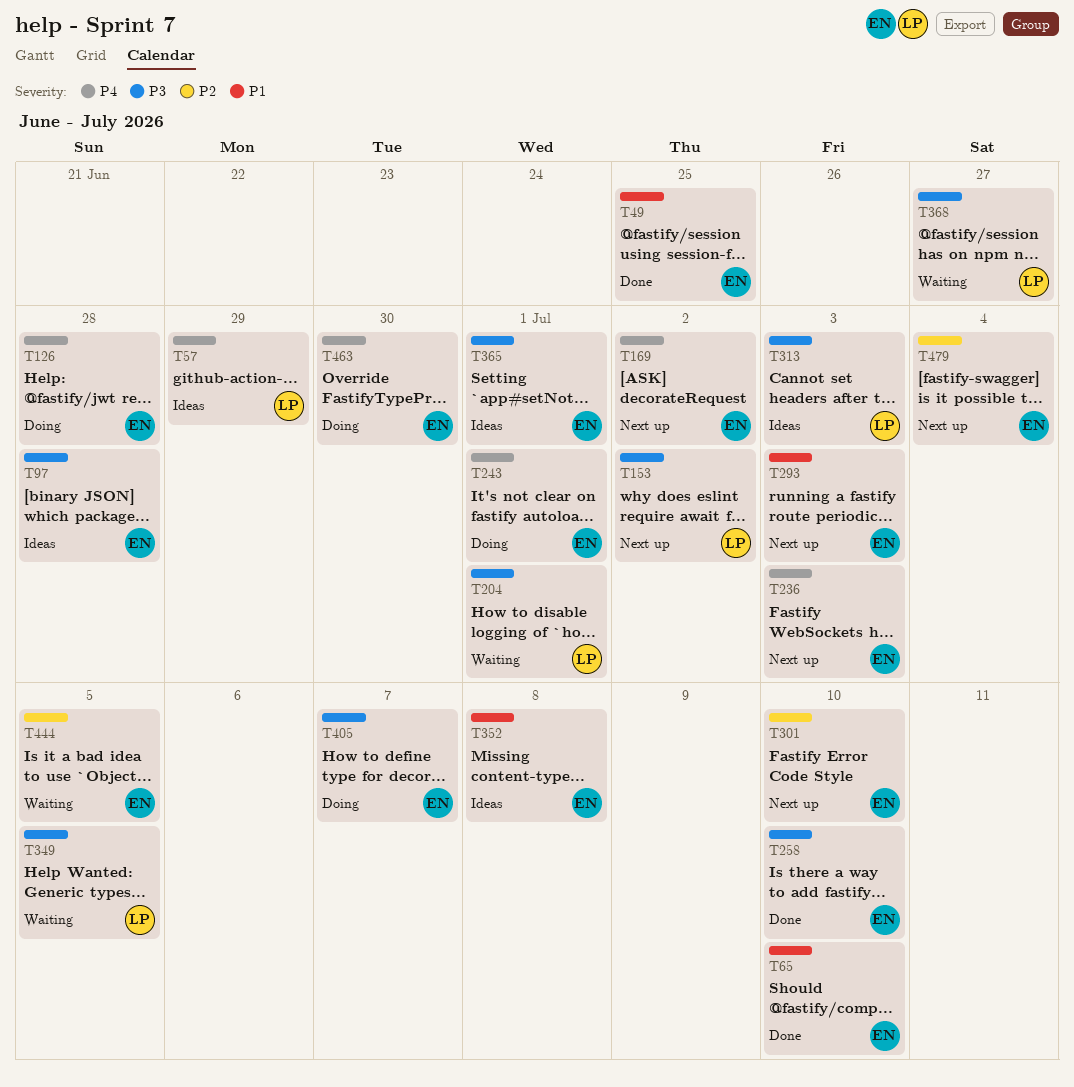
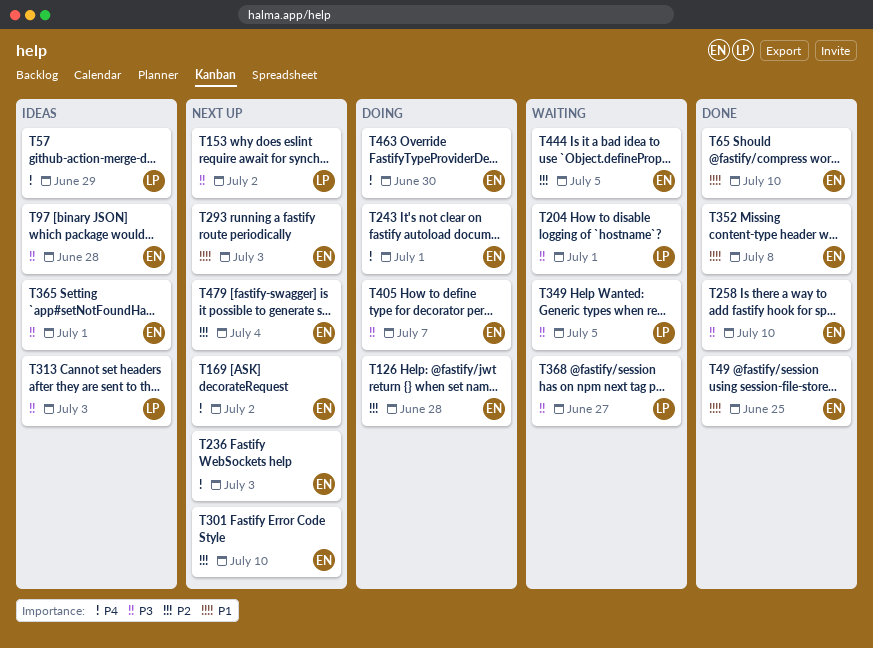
T126, priority: P4 -> P2
T352, status: Ideas -> Done

